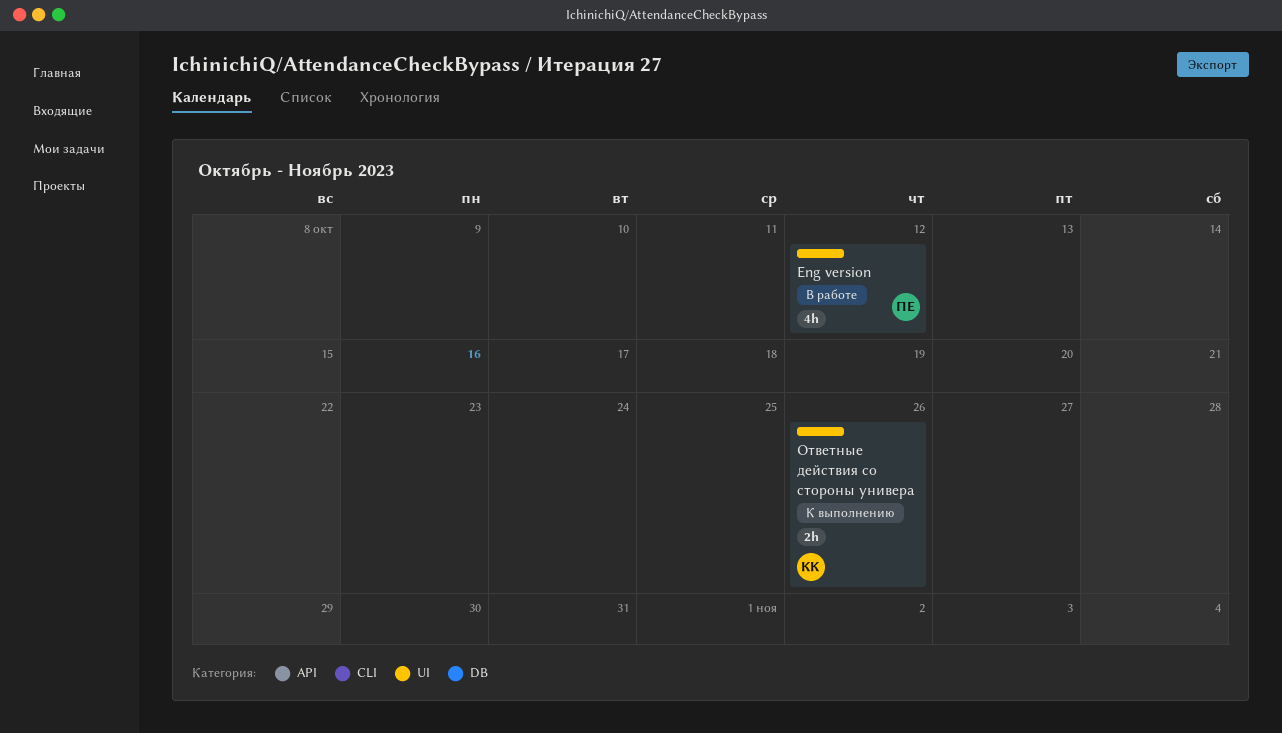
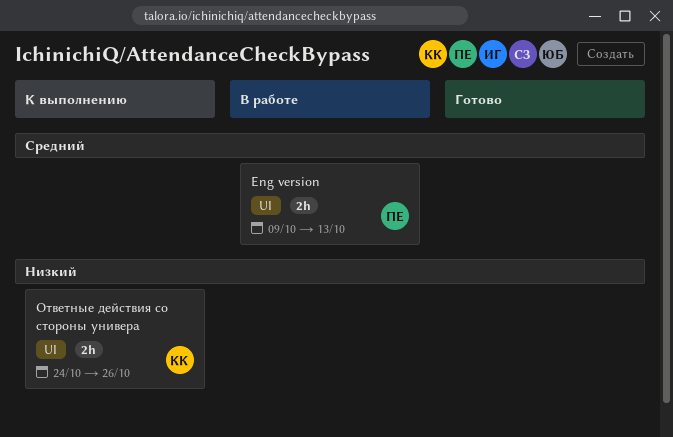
Eng version, estimate: 4h -> 2h
Eng version, due: Oct 12 -> Oct 13

